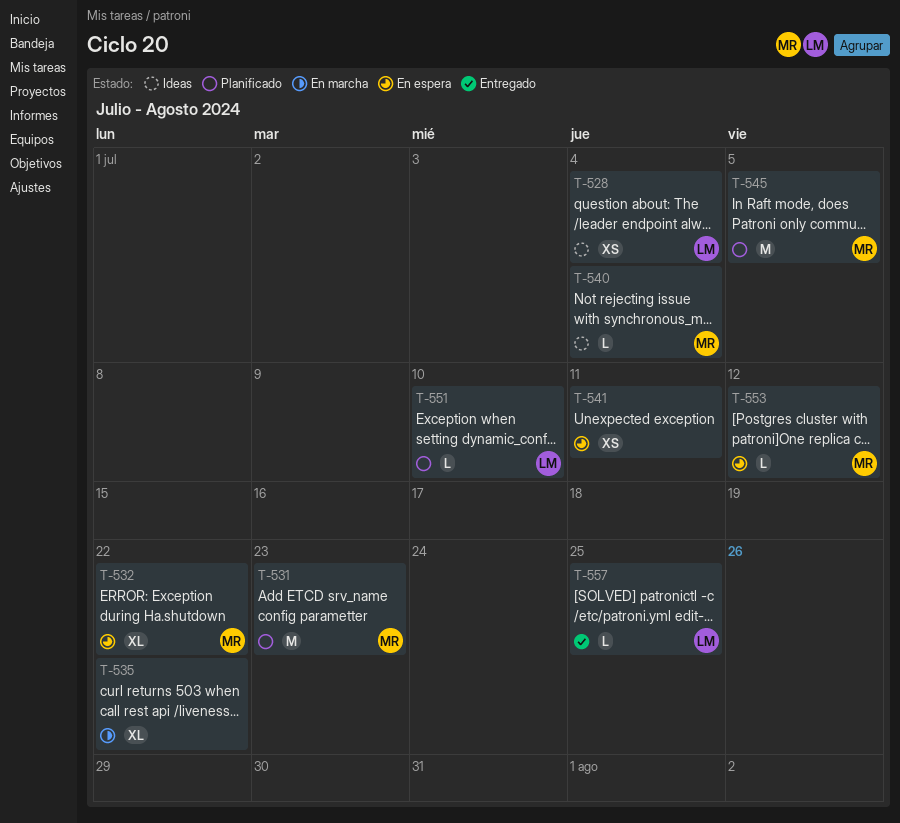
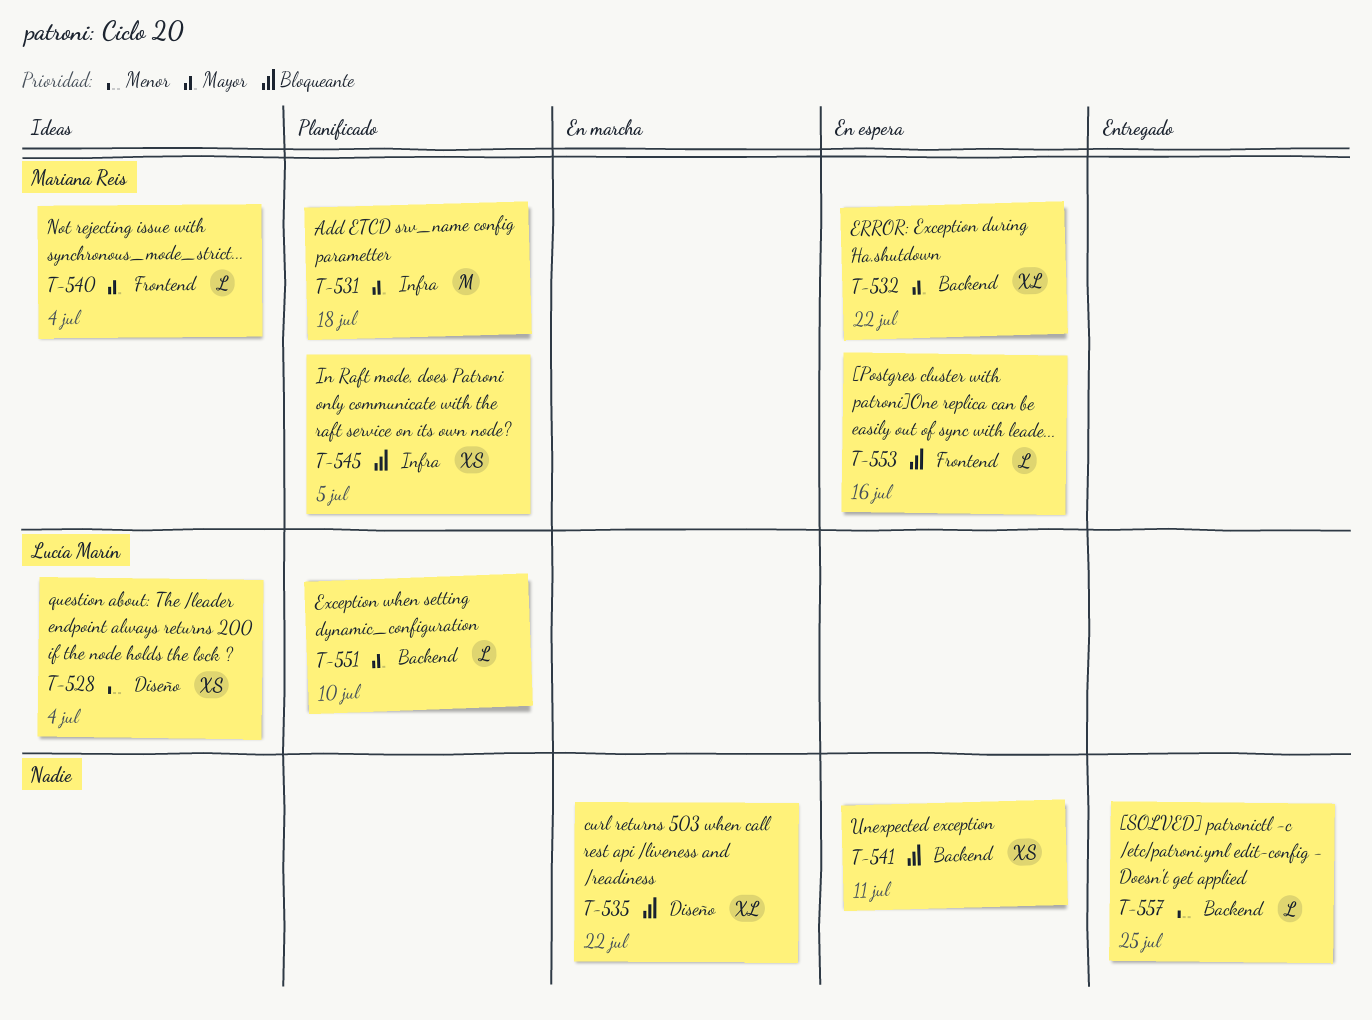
T-531, due: Jul 23 -> Jul 18
T-545, estimate: M -> XS
T-553, due: Jul 12 -> Jul 16
T-557, owner: Lucía Marín -> none

